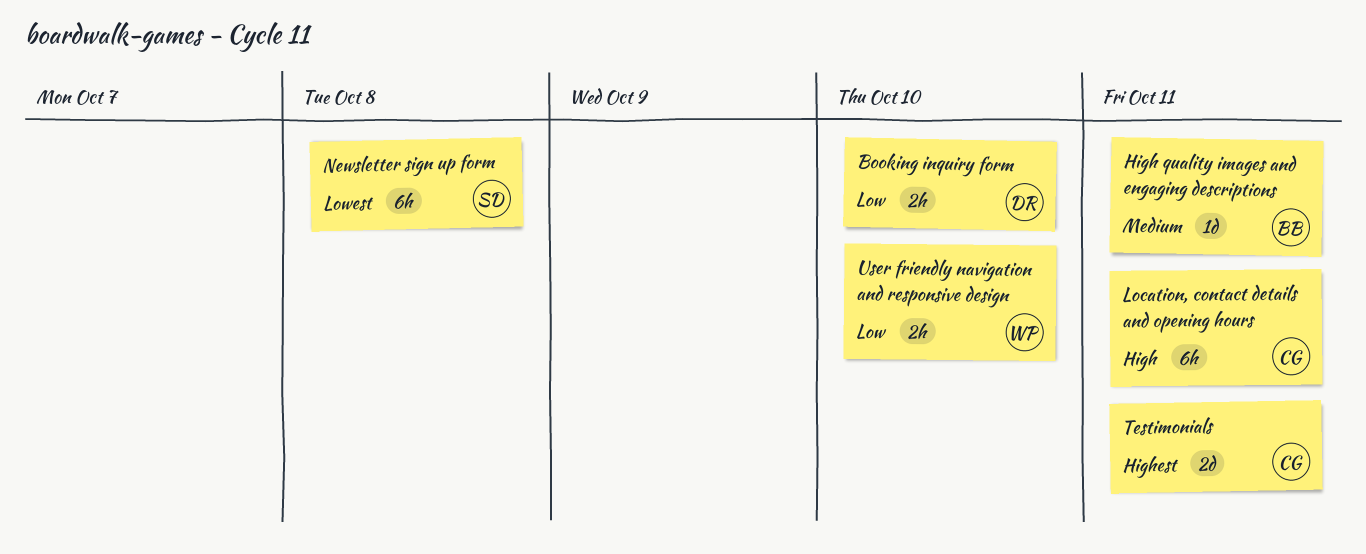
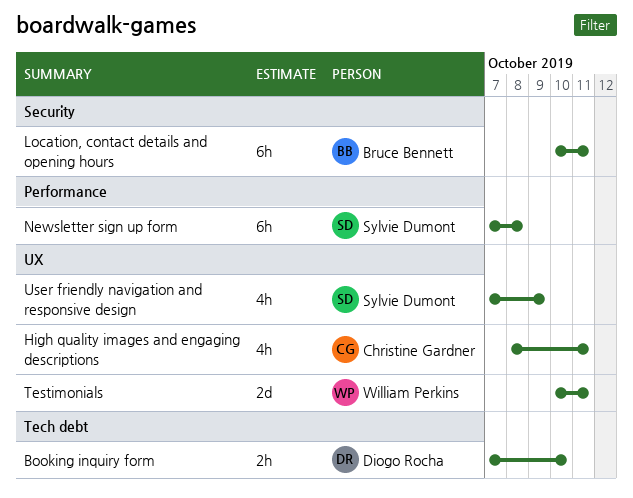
High quality images and engaging descriptions, owner: Bruce Bennett -> Christine Gardner
High quality images and engaging descriptions, estimate: 1d -> 4h
Location, contact details and opening hours, owner: Christine Gardner -> Bruce Bennett
Testimonials, owner: Christine Gardner -> William Perkins
User friendly navigation and responsive design, owner: William Perkins -> Sylvie Dumont
User friendly navigation and responsive design, estimate: 2h -> 4h
User friendly navigation and responsive design, due: Oct 10 -> Oct 9

